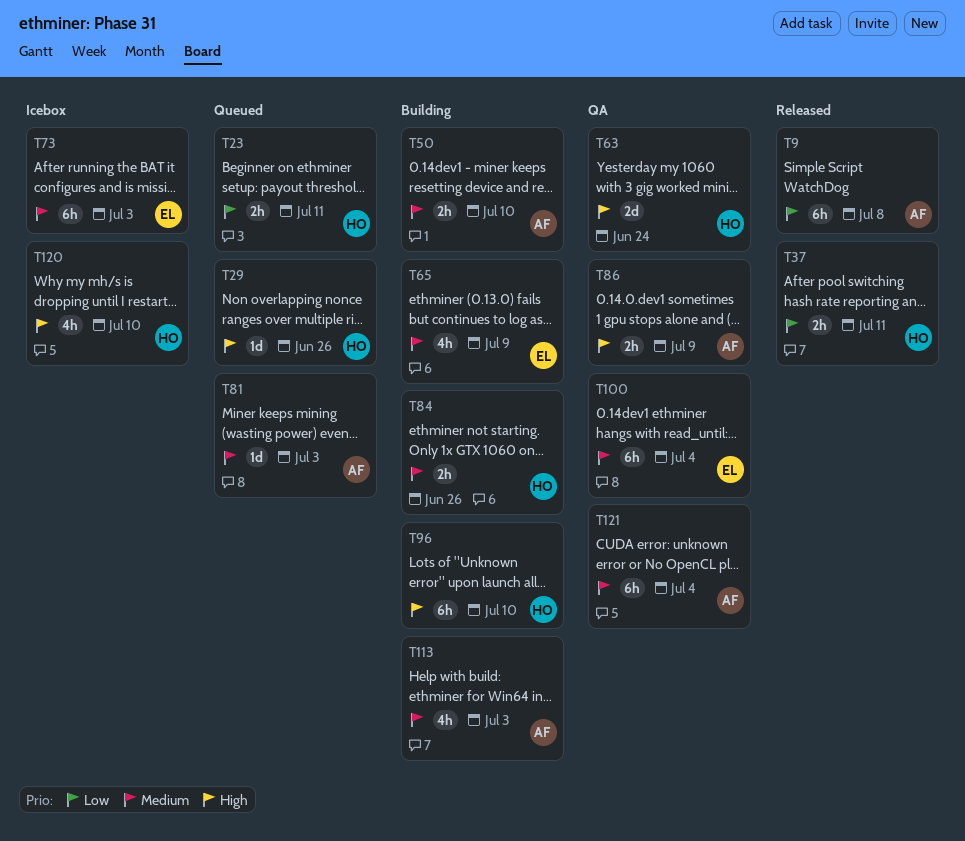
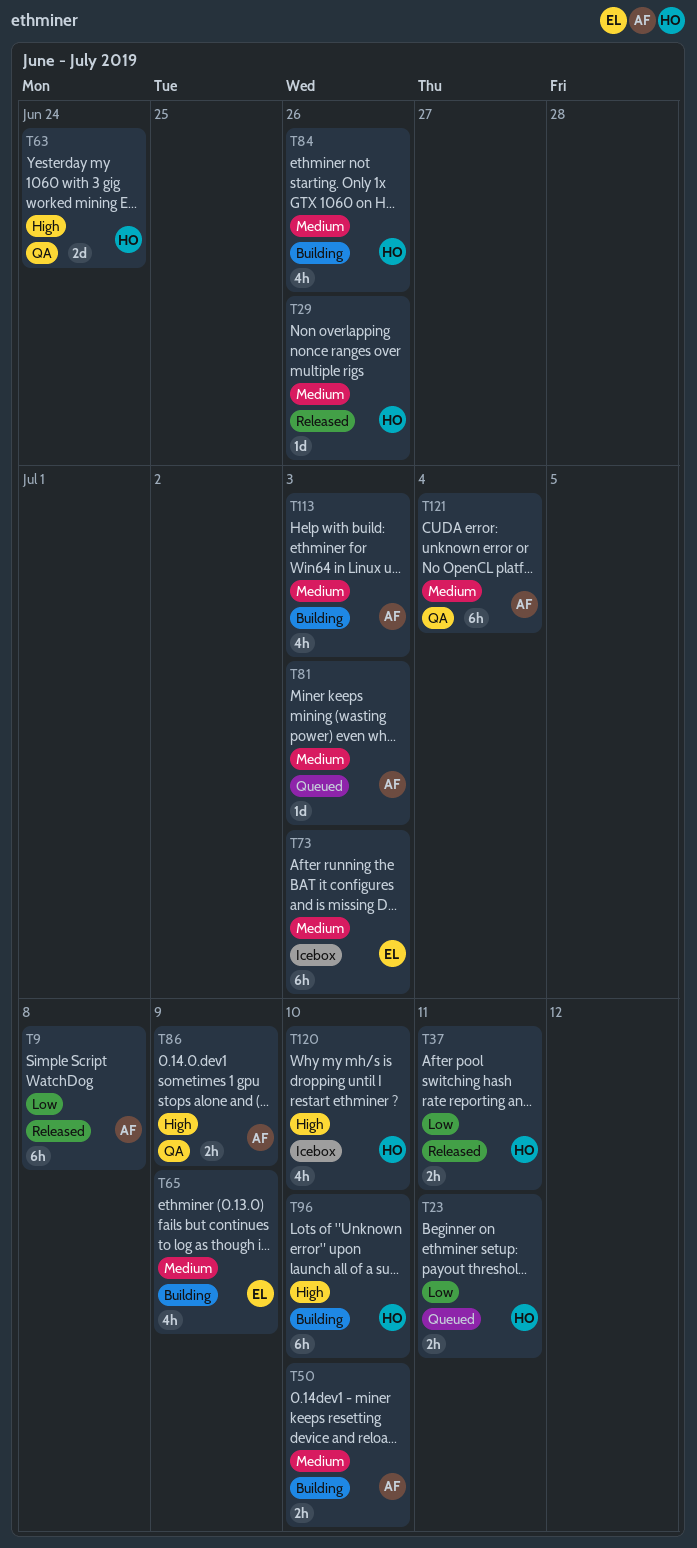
T29, status: Queued -> Released
T29, priority: High -> Medium
T84, estimate: 2h -> 4h
T100: present -> none

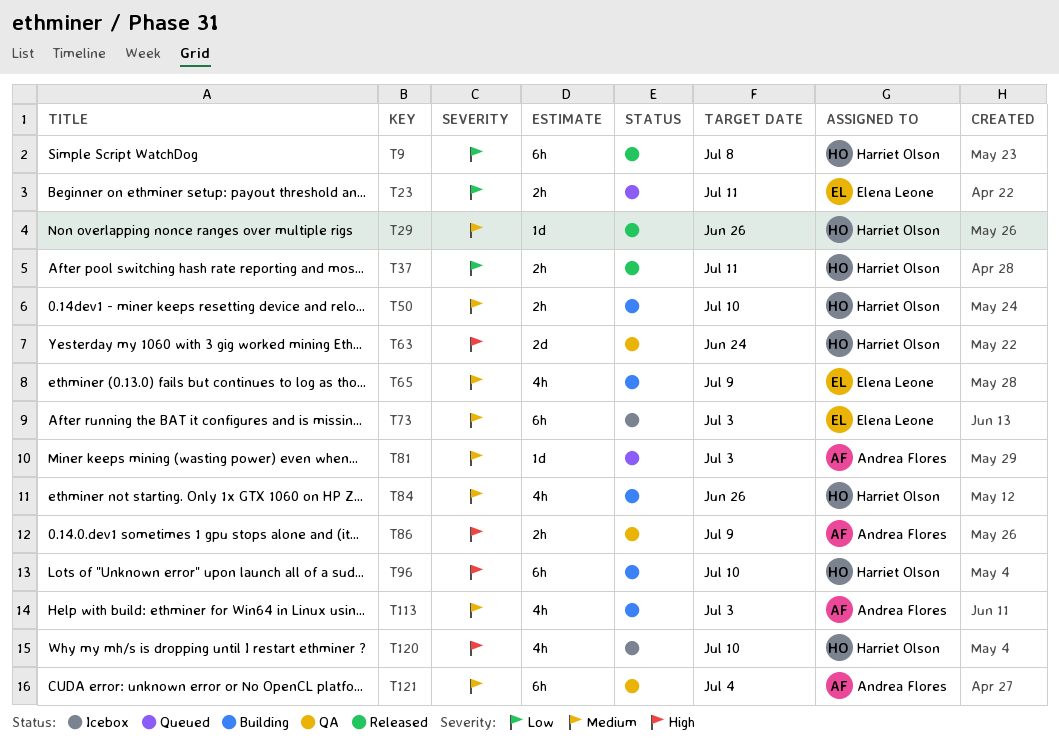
T9, owner: Andrea Flores -> Harriet Olson
T23, owner: Harriet Olson -> Elena Leone
T50, owner: Andrea Flores -> Harriet Olson

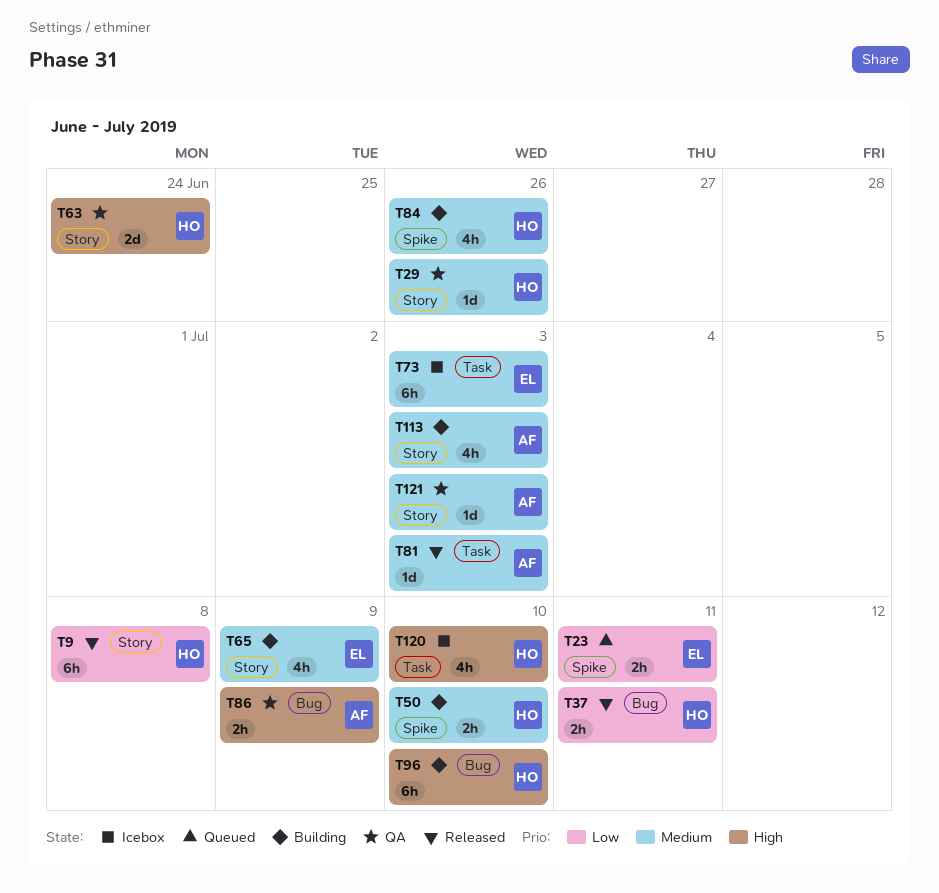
T29, status: Released -> QA
T81, status: Queued -> Released
T121, estimate: 6h -> 1d
T121, due: Jul 4 -> Jul 3

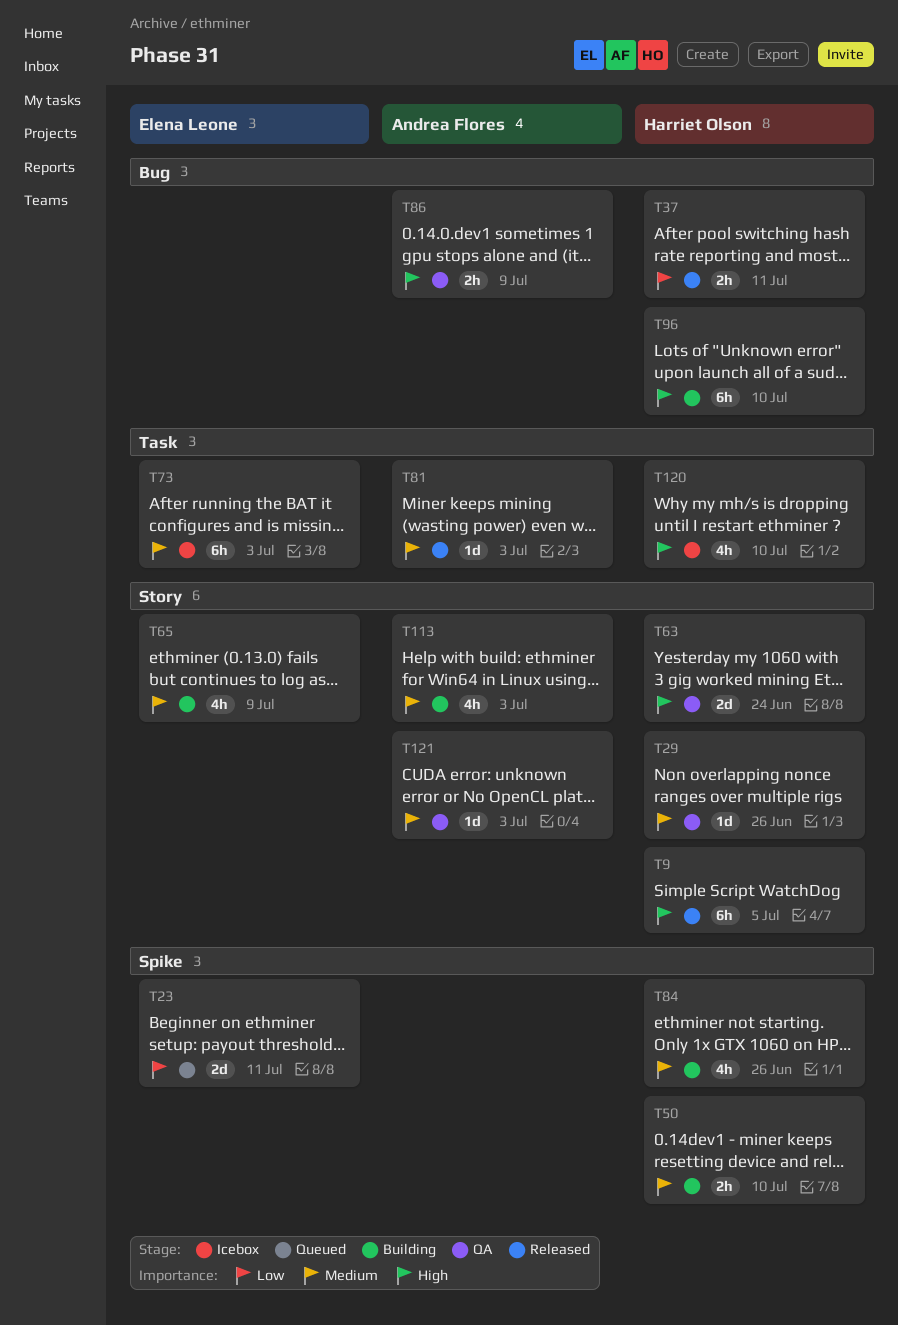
T9, priority: Low -> High
T9, due: Jul 8 -> Jul 5
T23, estimate: 2h -> 2d

